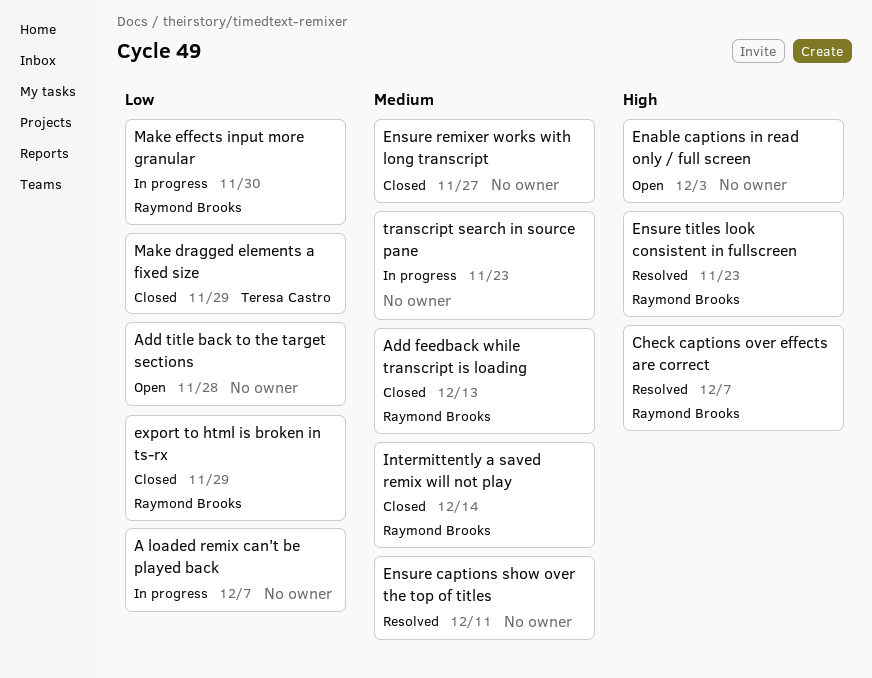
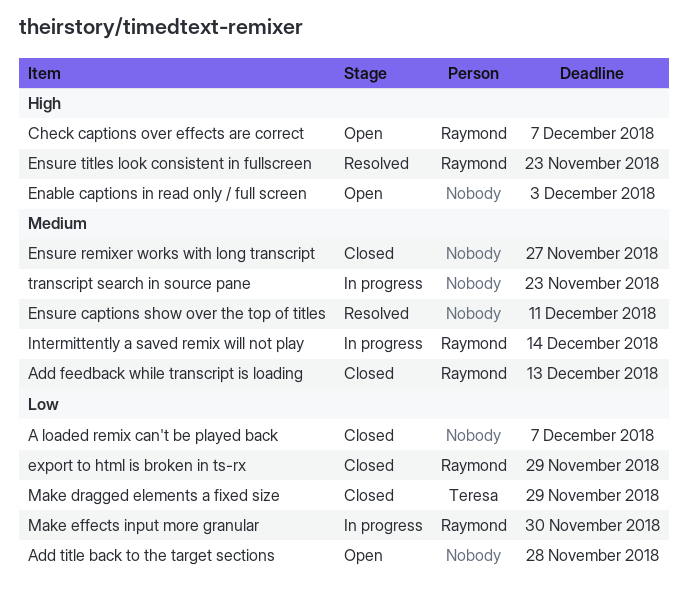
A loaded remix can't be played back, status: In progress -> Closed
Check captions over effects are correct, status: Resolved -> Open
Intermittently a saved remix will not play, status: Closed -> In progress

